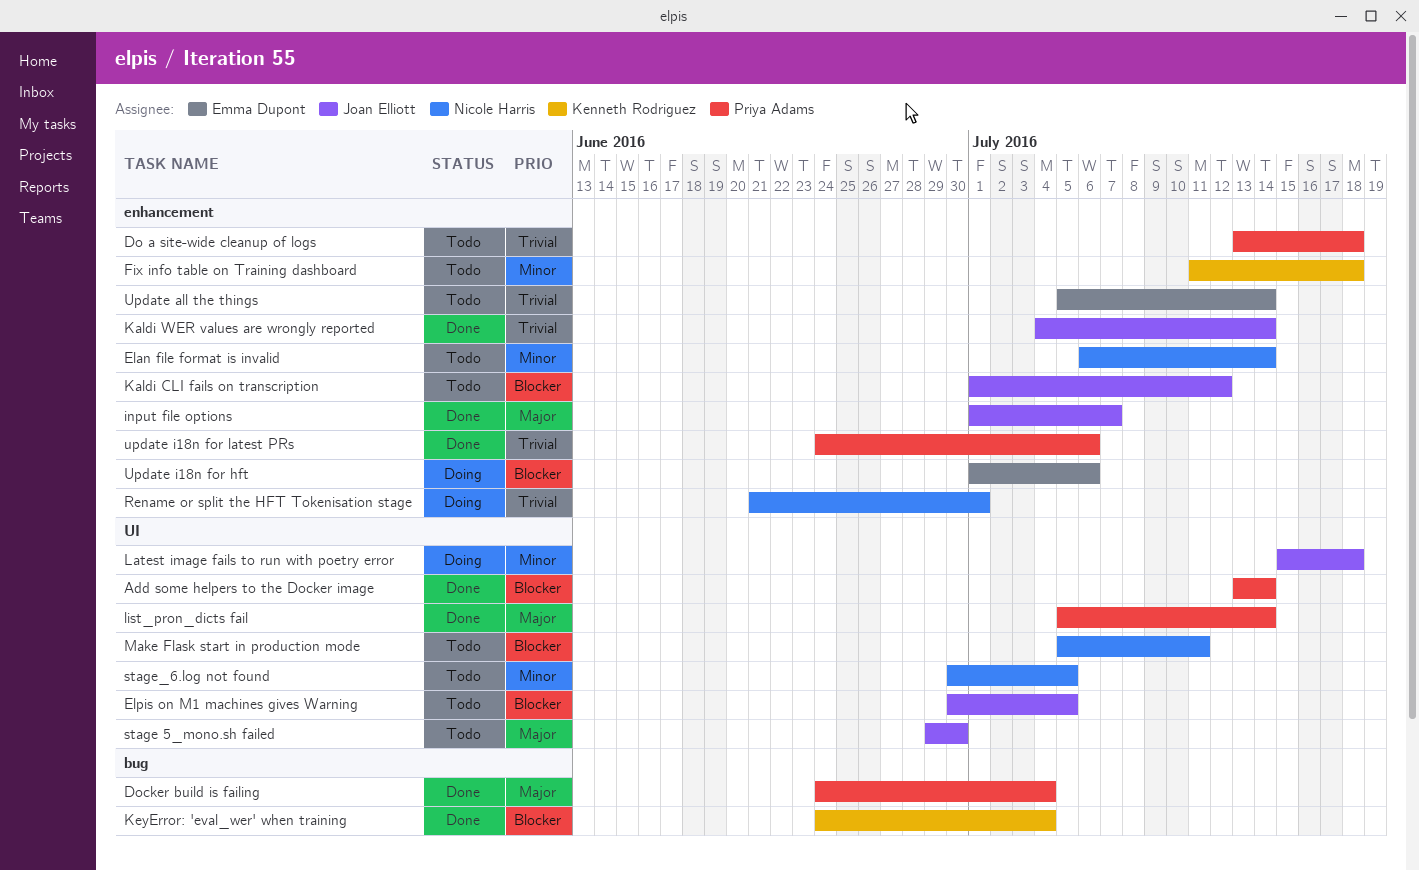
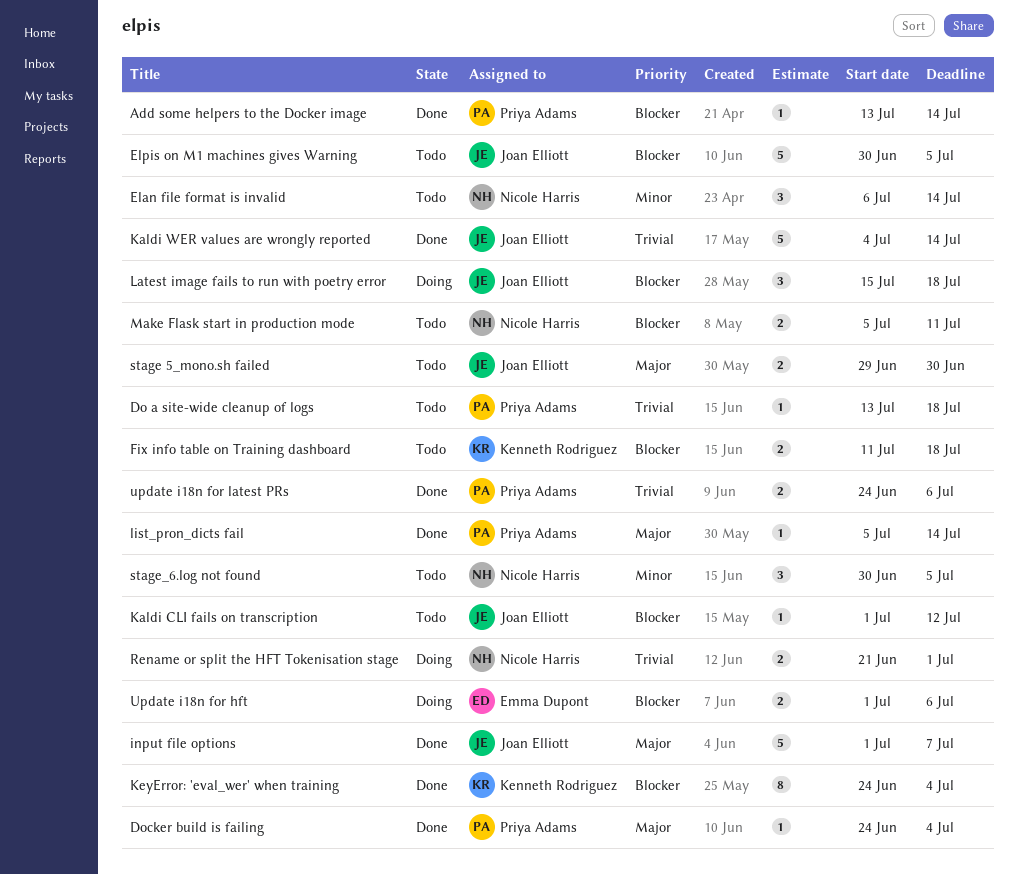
Fix info table on Training dashboard, priority: Minor -> Blocker
Latest image fails to run with poetry error, priority: Minor -> Blocker
Update all the things: present -> none

